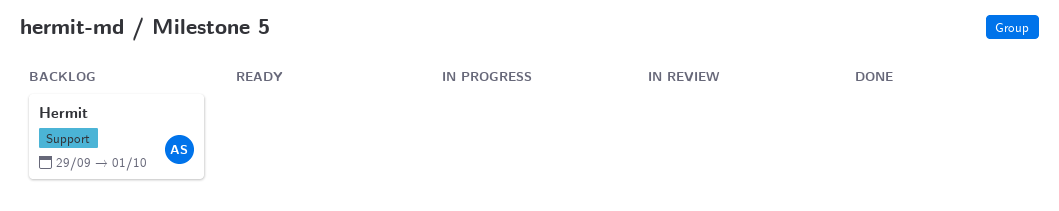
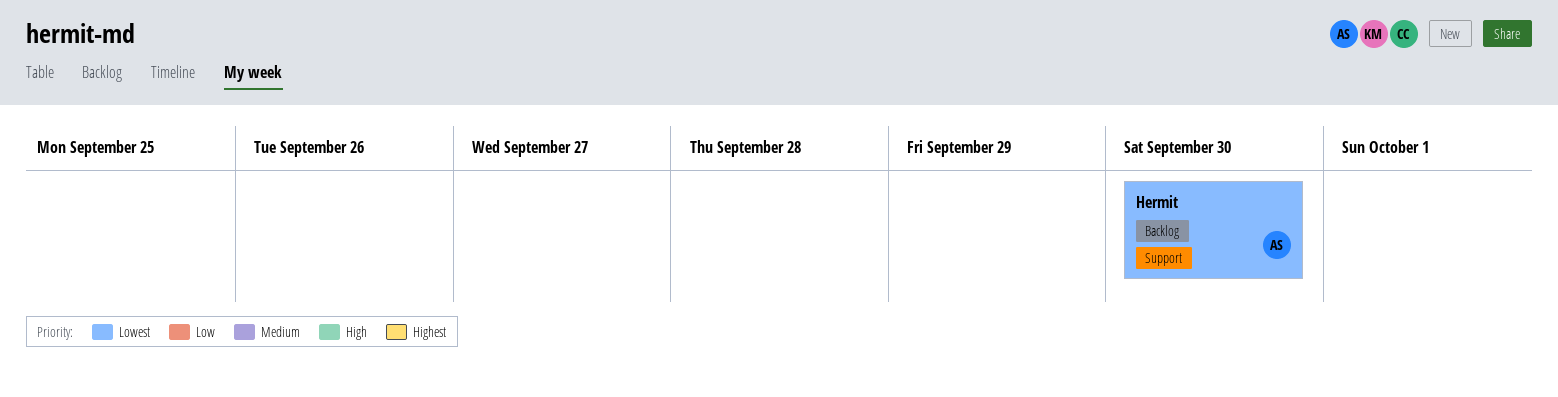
Hermit, due: Oct 1 -> Sep 30

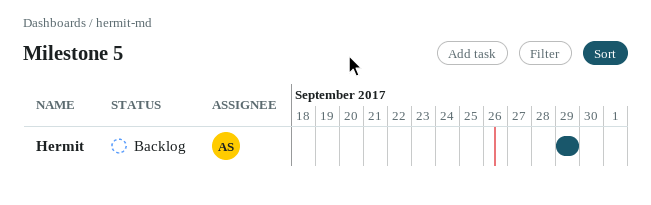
Hermit, due: Sep 30 -> Sep 29

